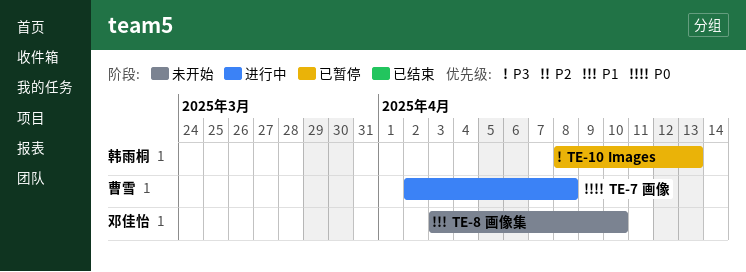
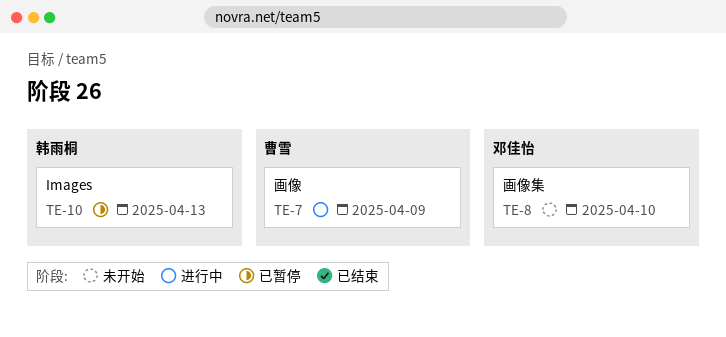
TE-7, due: Apr 8 -> Apr 9

